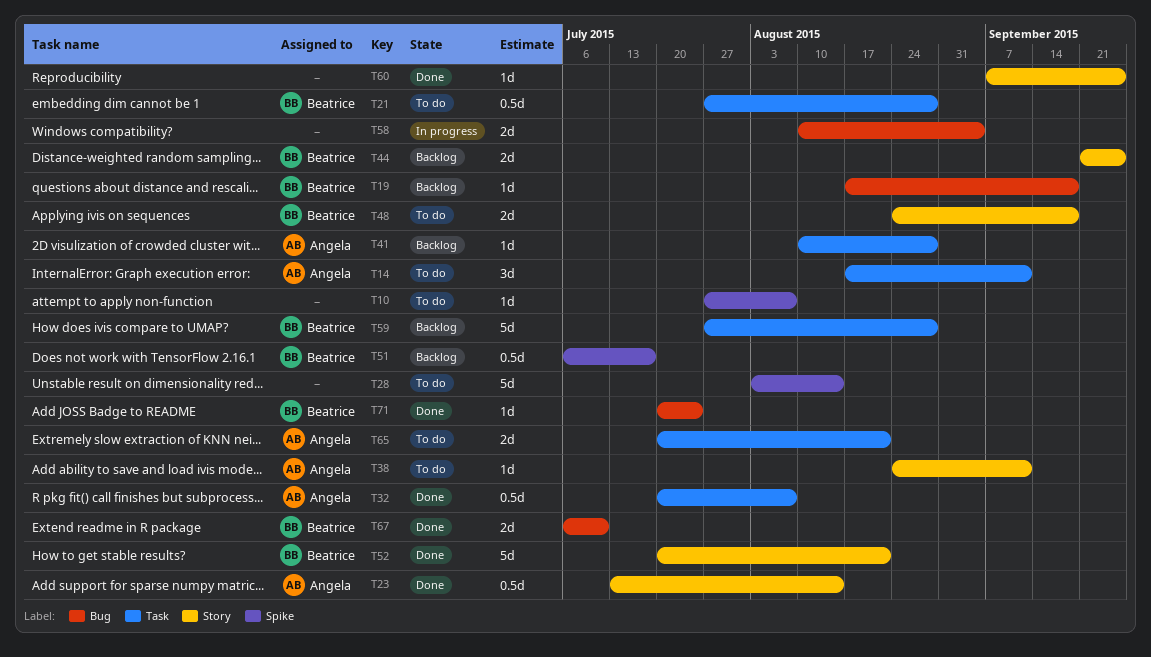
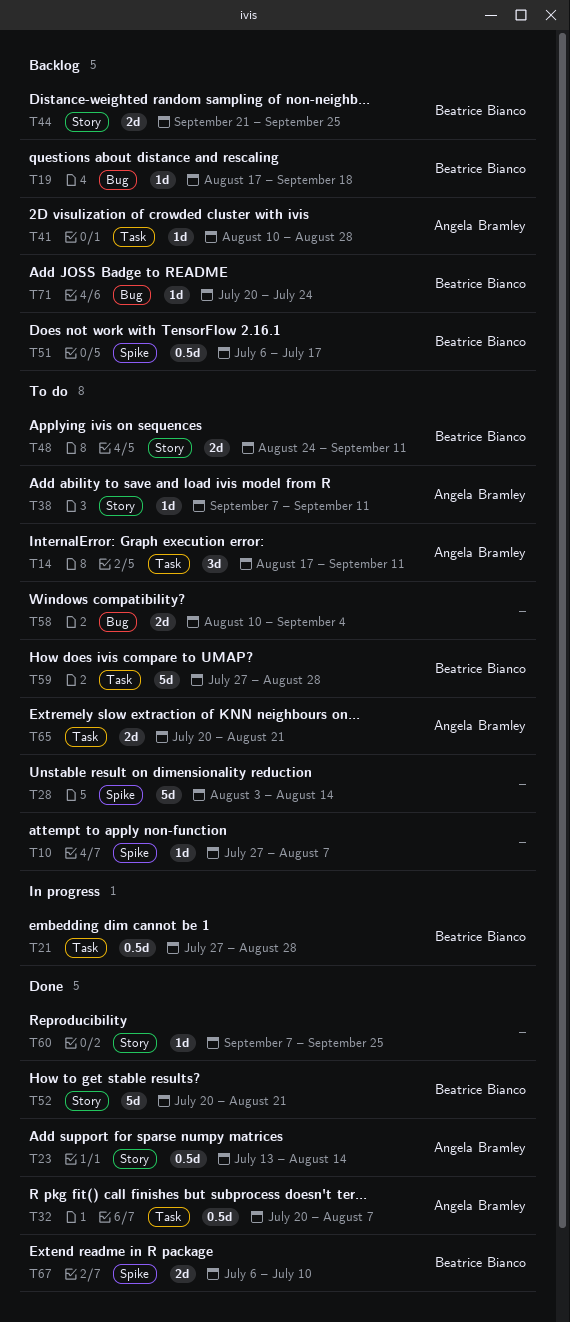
T21, status: To do -> In progress
T38, start: Aug 24 -> Sep 7
T48, due: Sep 18 -> Sep 11
T58, status: In progress -> To do
T59, status: Backlog -> To do
T67, label: Bug -> Spike
T71, status: Done -> Backlog

